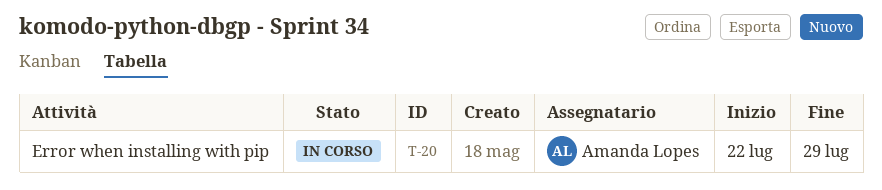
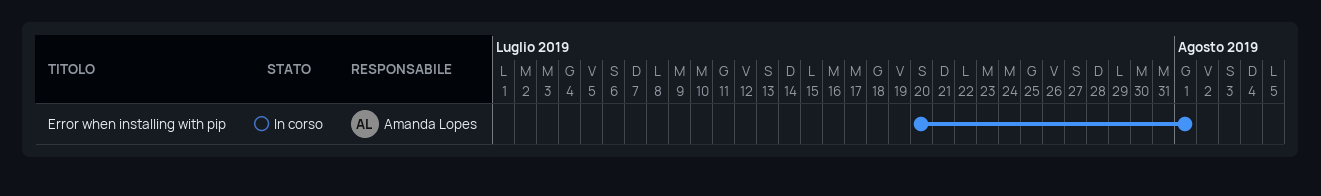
Error when installing with pip, start: Jul 22 -> Jul 20
Error when installing with pip, due: Jul 29 -> Aug 1

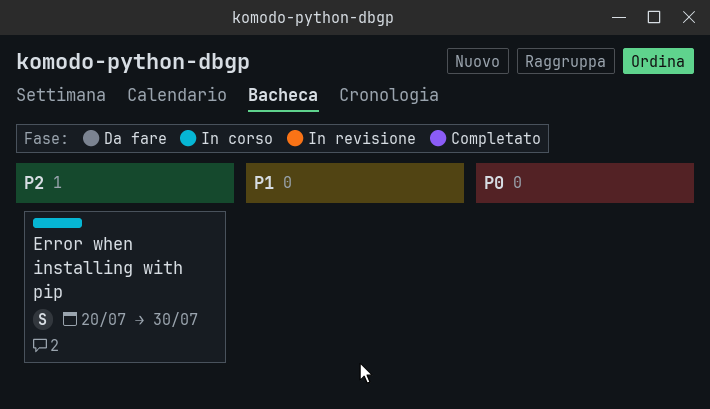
Error when installing with pip, due: Aug 1 -> Jul 30

